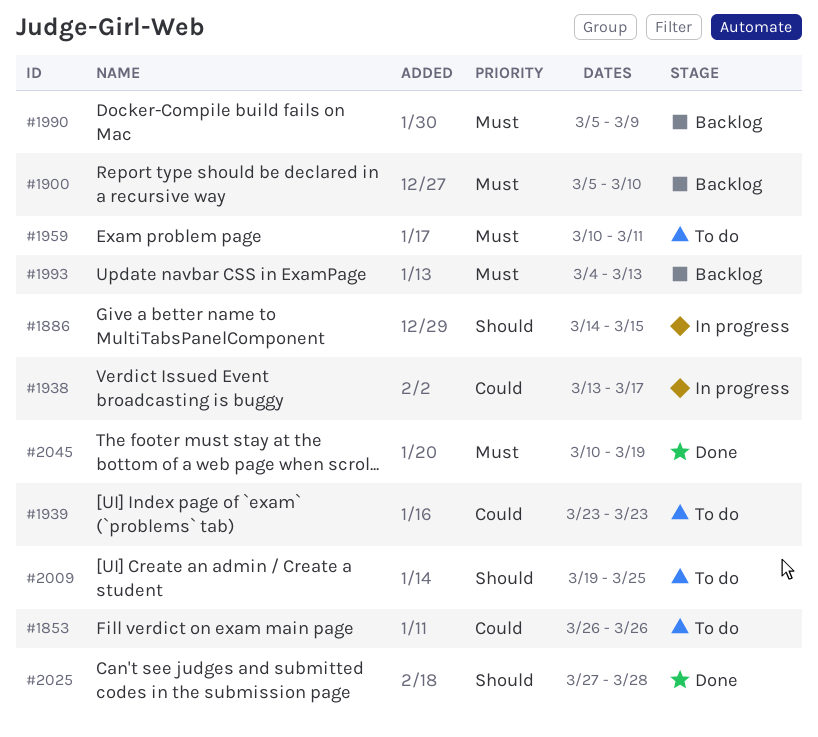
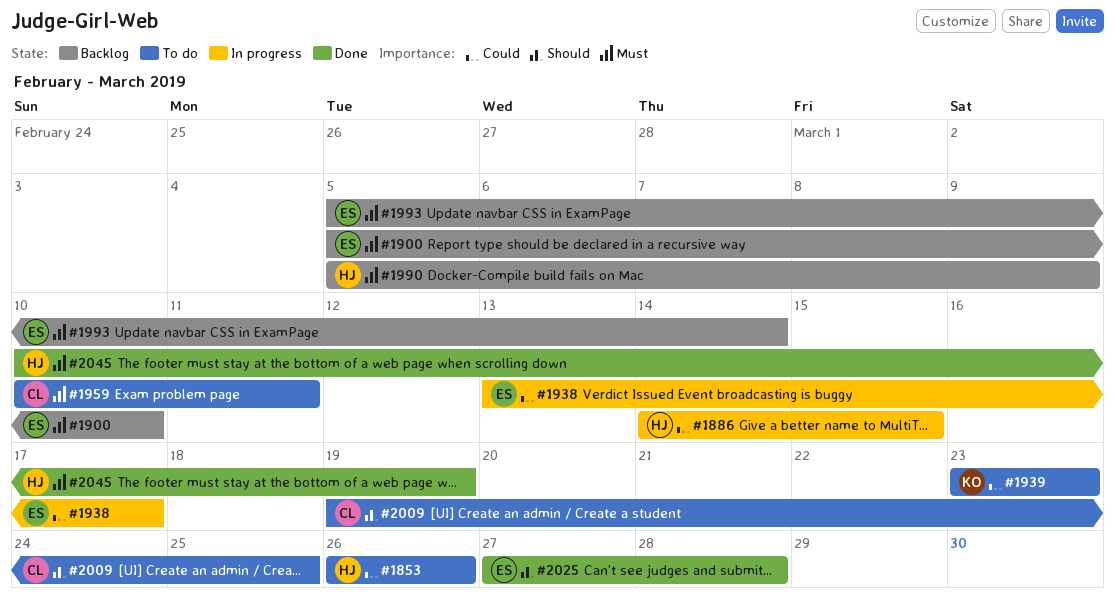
#1886, priority: Should -> Could
#1993, start: Mar 4 -> Mar 5
#1993, due: Mar 13 -> Mar 14

